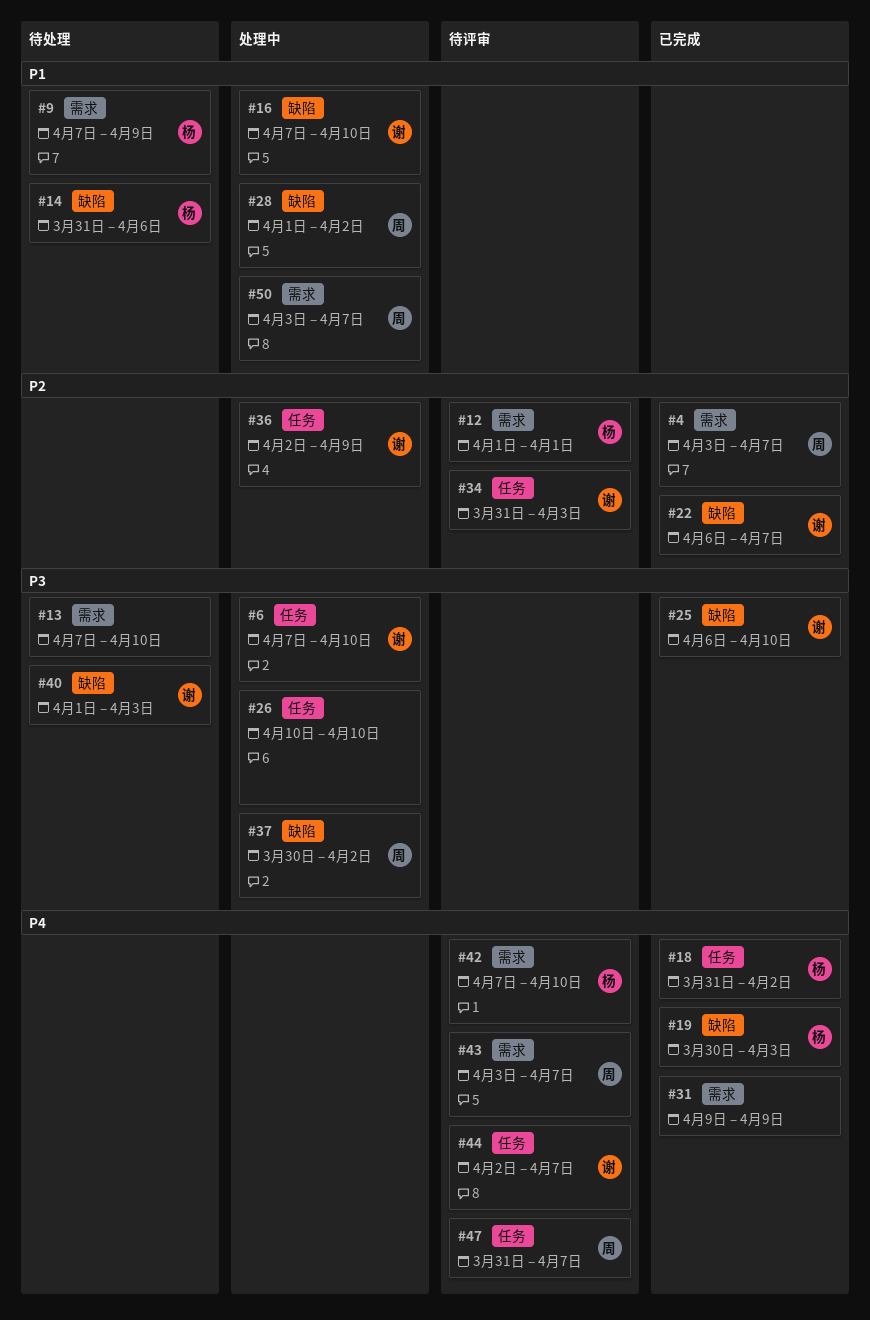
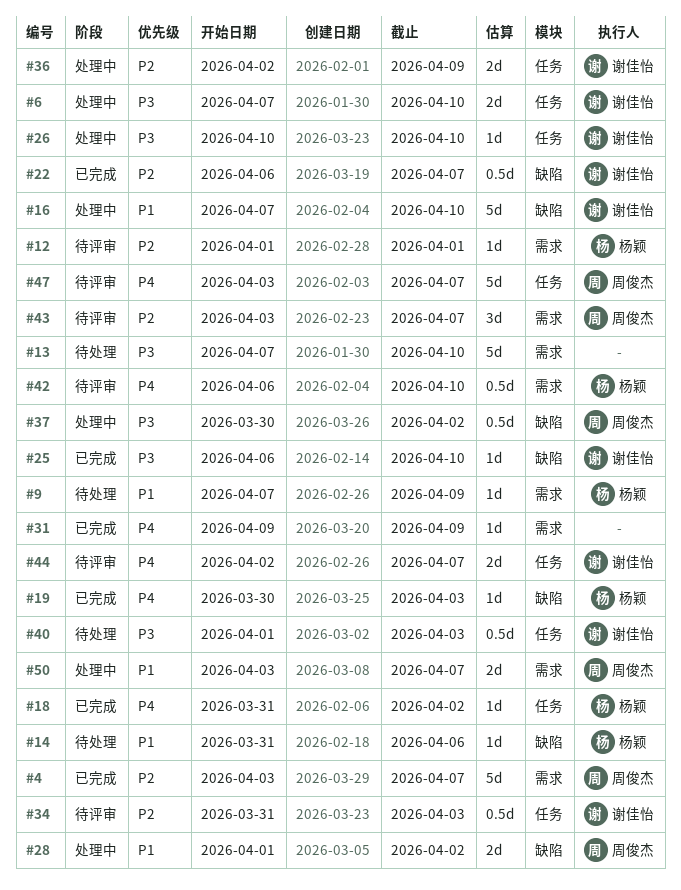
#26, owner: none -> 谢佳怡
#40, label: 缺陷 -> 任务
#42, start: Apr 7 -> Apr 6
#43, priority: P4 -> P2
#47, start: Mar 31 -> Apr 3

